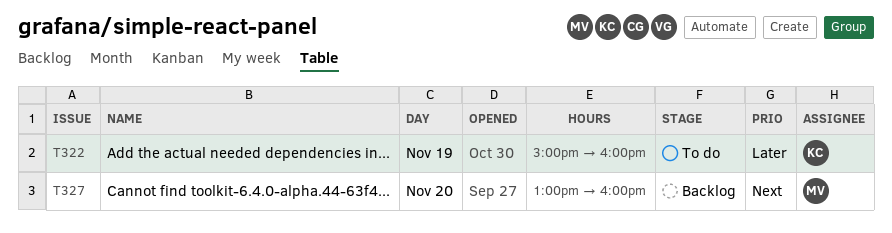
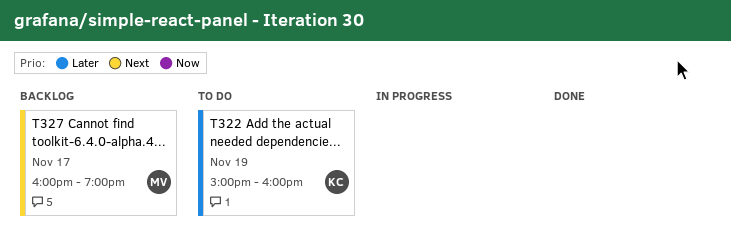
T327, day: Nov 20 -> Nov 17
T327, begins: 13:00 -> 16:00
T327, ends: 16:00 -> 19:00

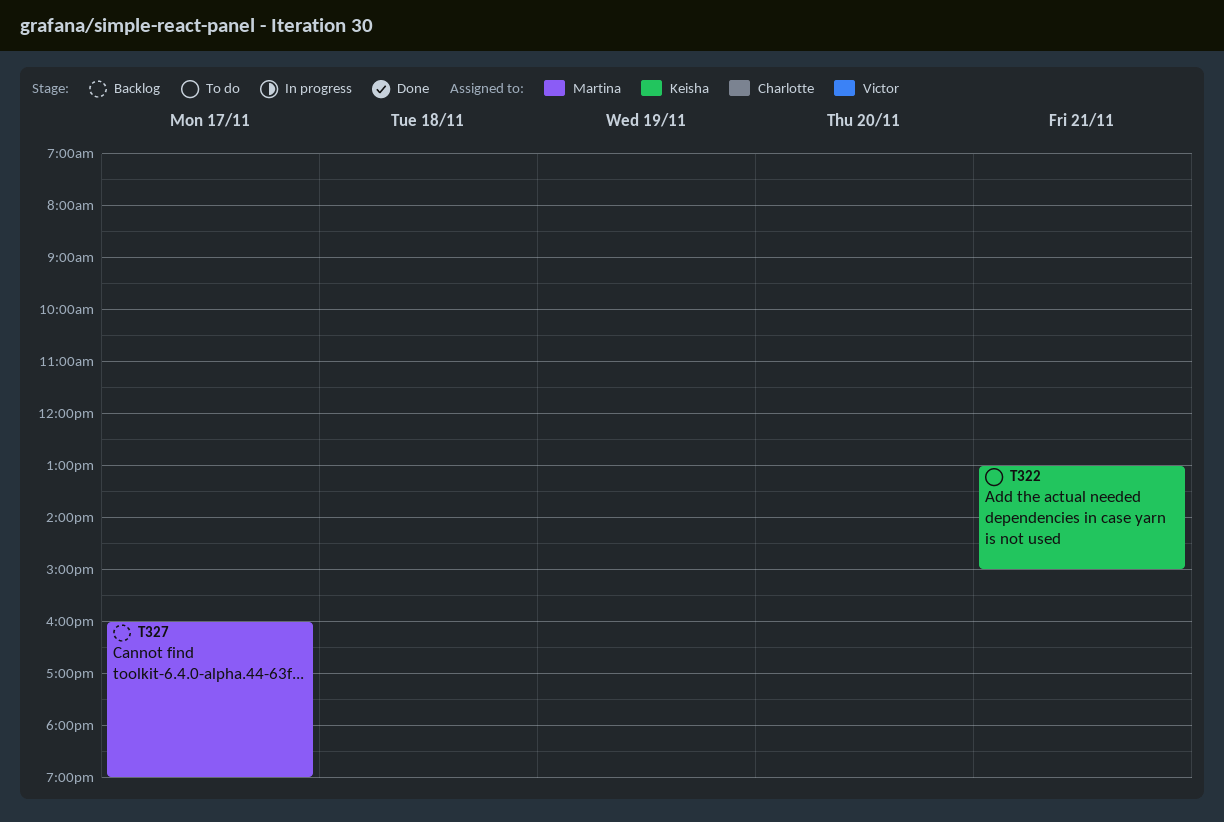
T322, day: Nov 19 -> Nov 21
T322, begins: 15:00 -> 13:00
T322, ends: 16:00 -> 15:00

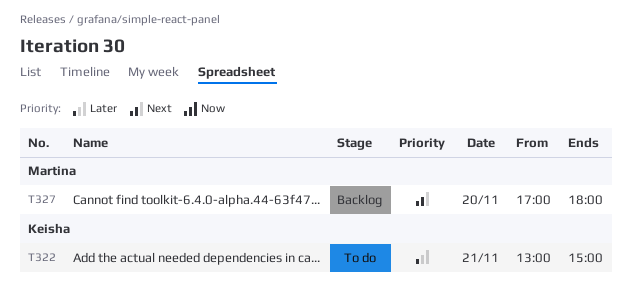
T327, day: Nov 17 -> Nov 20
T327, begins: 16:00 -> 17:00
T327, ends: 19:00 -> 18:00

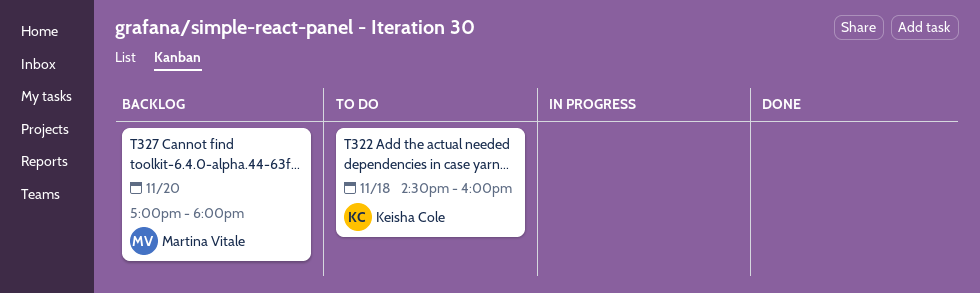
T322, day: Nov 21 -> Nov 18
T322, begins: 13:00 -> 14:30
T322, ends: 15:00 -> 16:00

